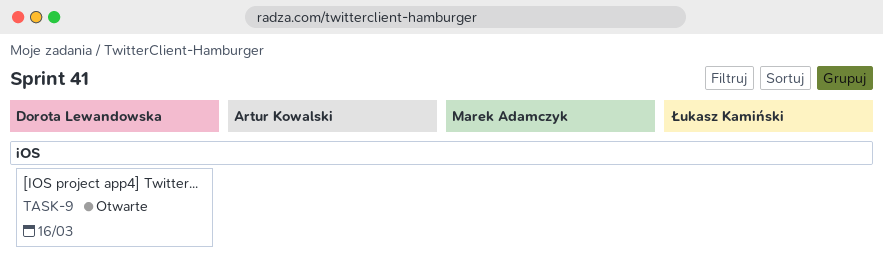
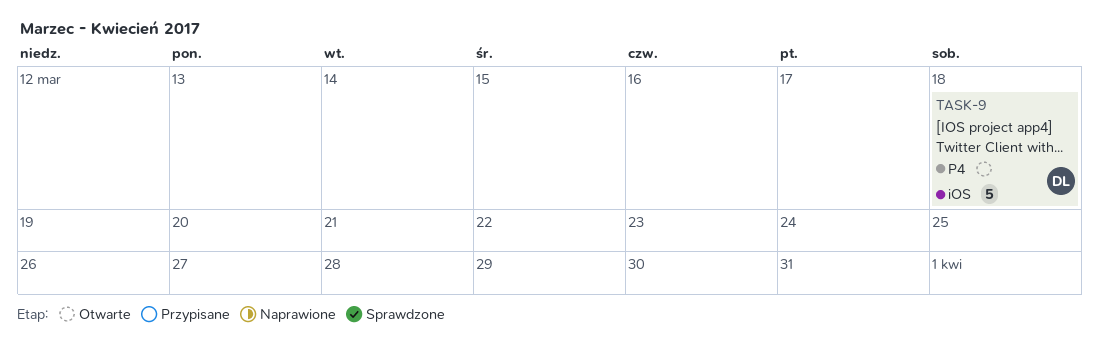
TASK-9, due: Mar 16 -> Mar 18

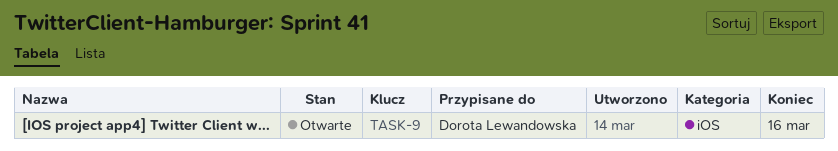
TASK-9, due: Mar 18 -> Mar 16

